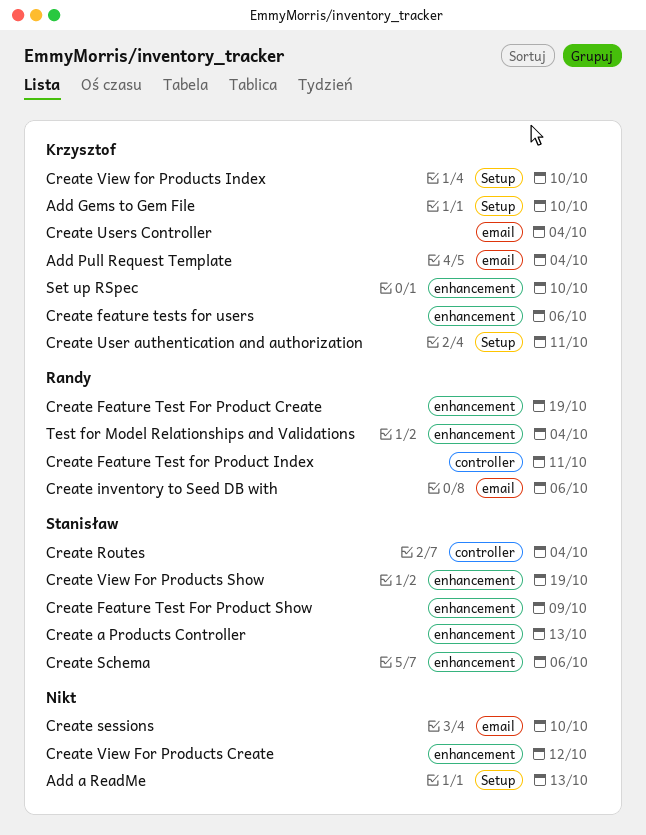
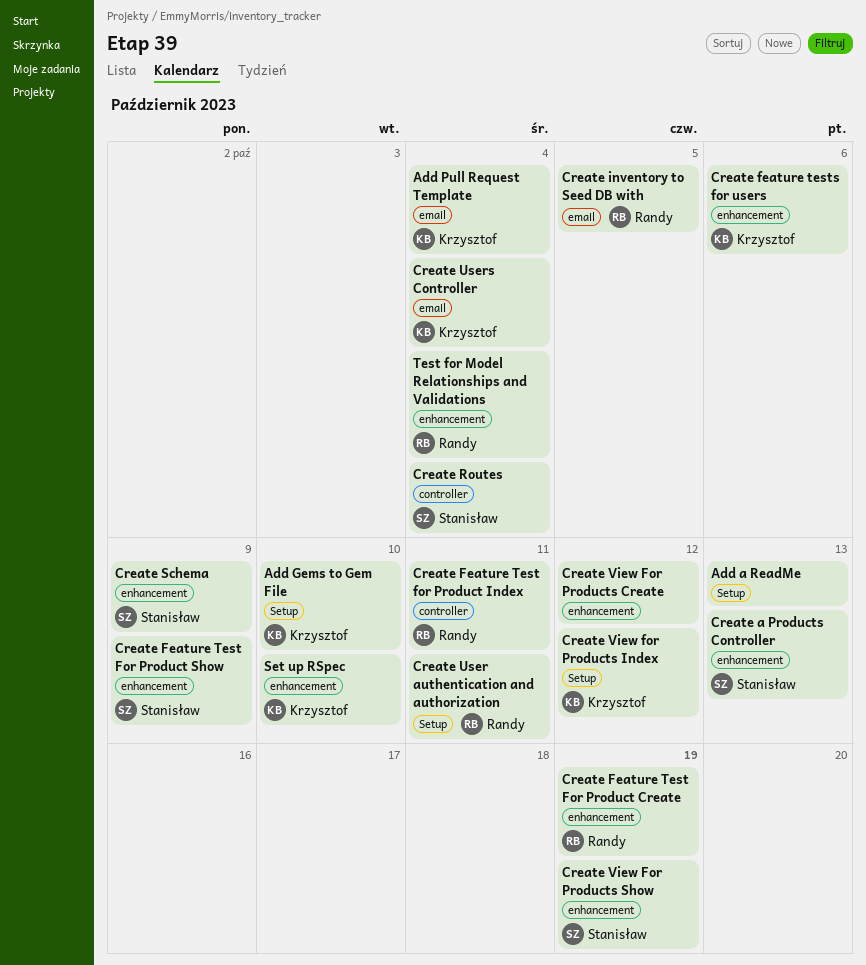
Create inventory to Seed DB with, due: Oct 6 -> Oct 5
Create Schema, due: Oct 6 -> Oct 9
Create sessions: present -> none
Create User authentication and authorization, owner: Krzysztof -> Randy
Create View for Products Index, due: Oct 10 -> Oct 12

